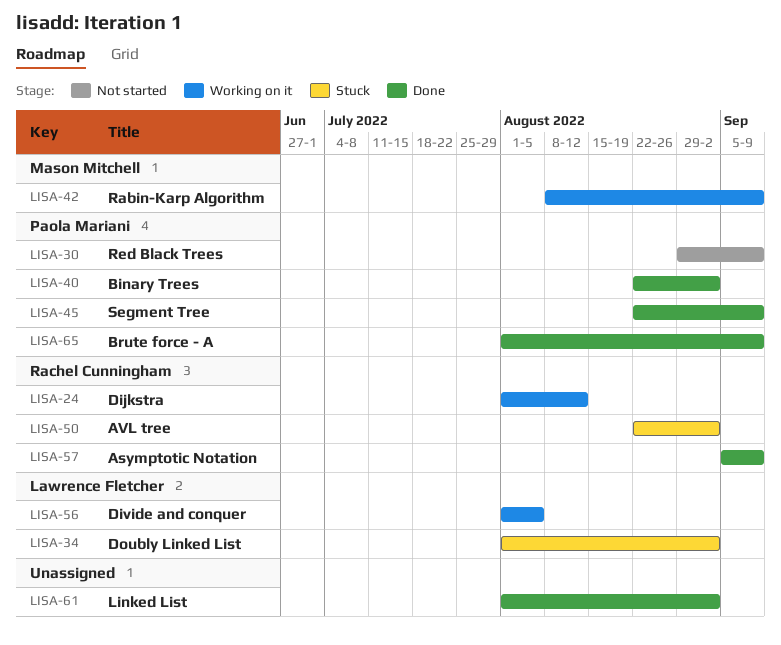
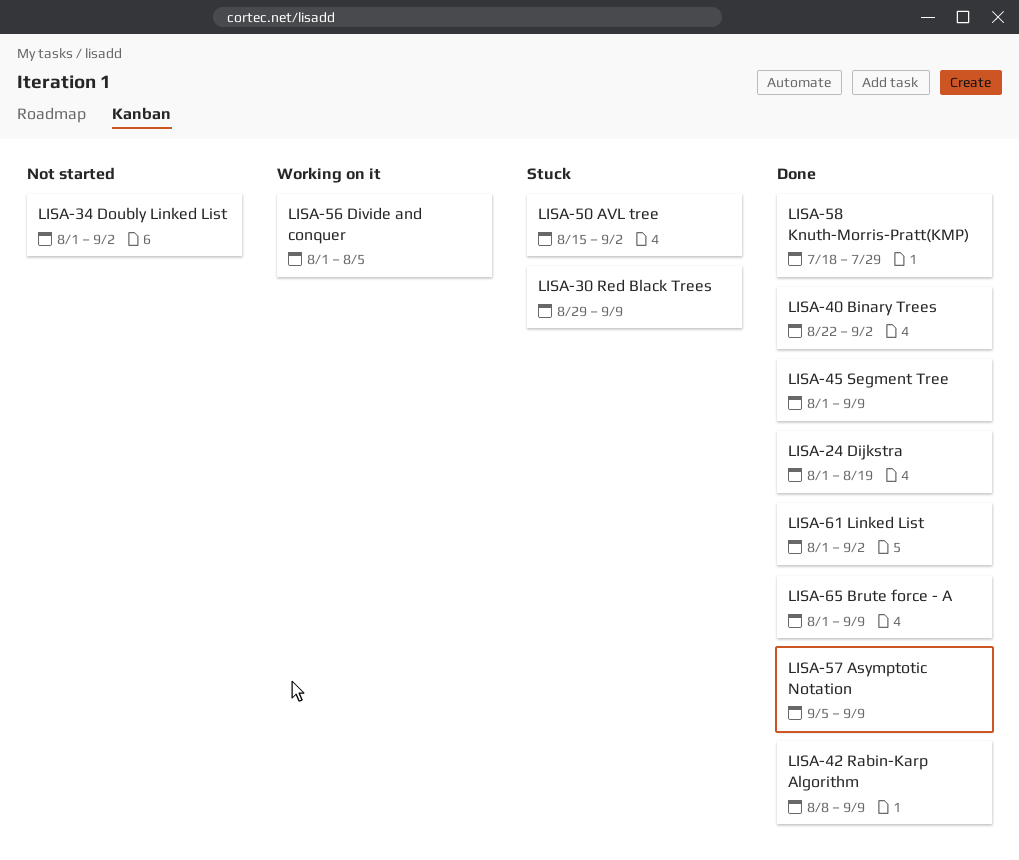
LISA-24, status: Working on it -> Done
LISA-24, due: Aug 12 -> Aug 19
LISA-30, status: Not started -> Stuck
LISA-34, status: Stuck -> Not started
LISA-42, status: Working on it -> Done
LISA-45, start: Aug 22 -> Aug 1
LISA-50, start: Aug 22 -> Aug 15
LISA-58: none -> present

